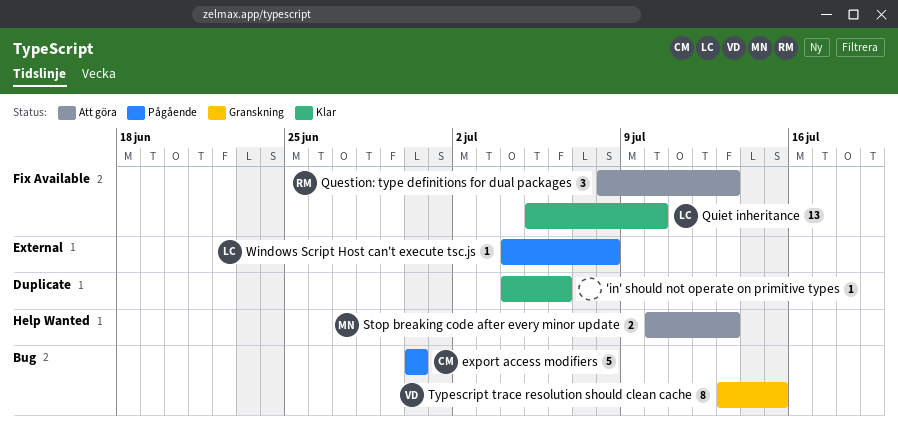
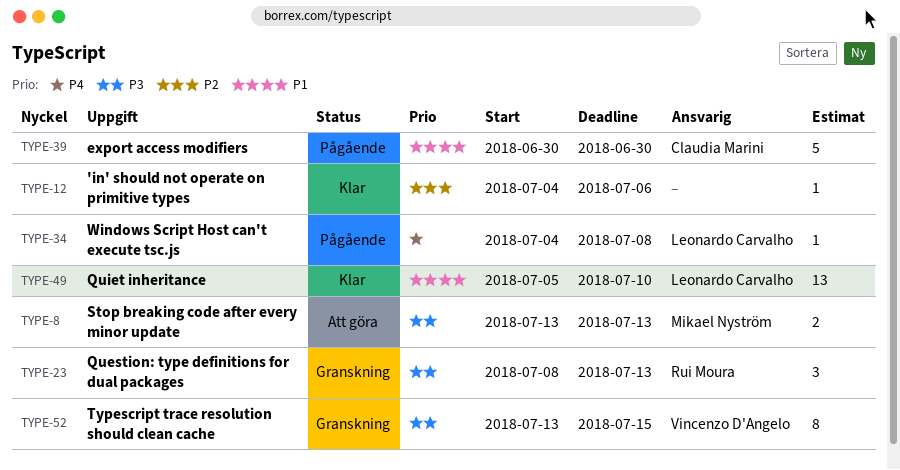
Question: type definitions for dual packages, status: Att göra -> Granskning
Stop breaking code after every minor update, start: Jul 10 -> Jul 13

